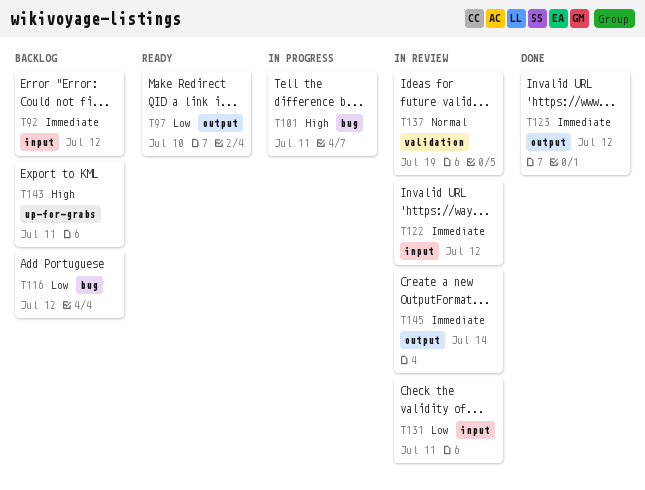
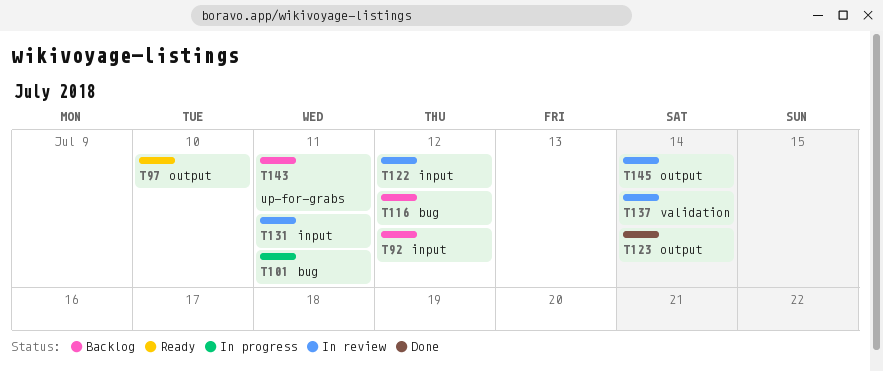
T123, due: Jul 12 -> Jul 14
T137, due: Jul 19 -> Jul 14

